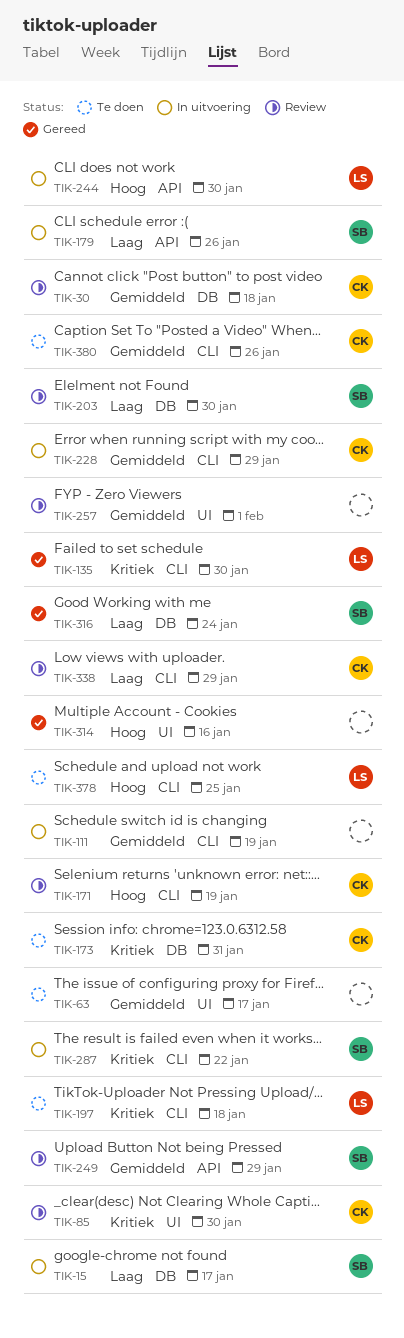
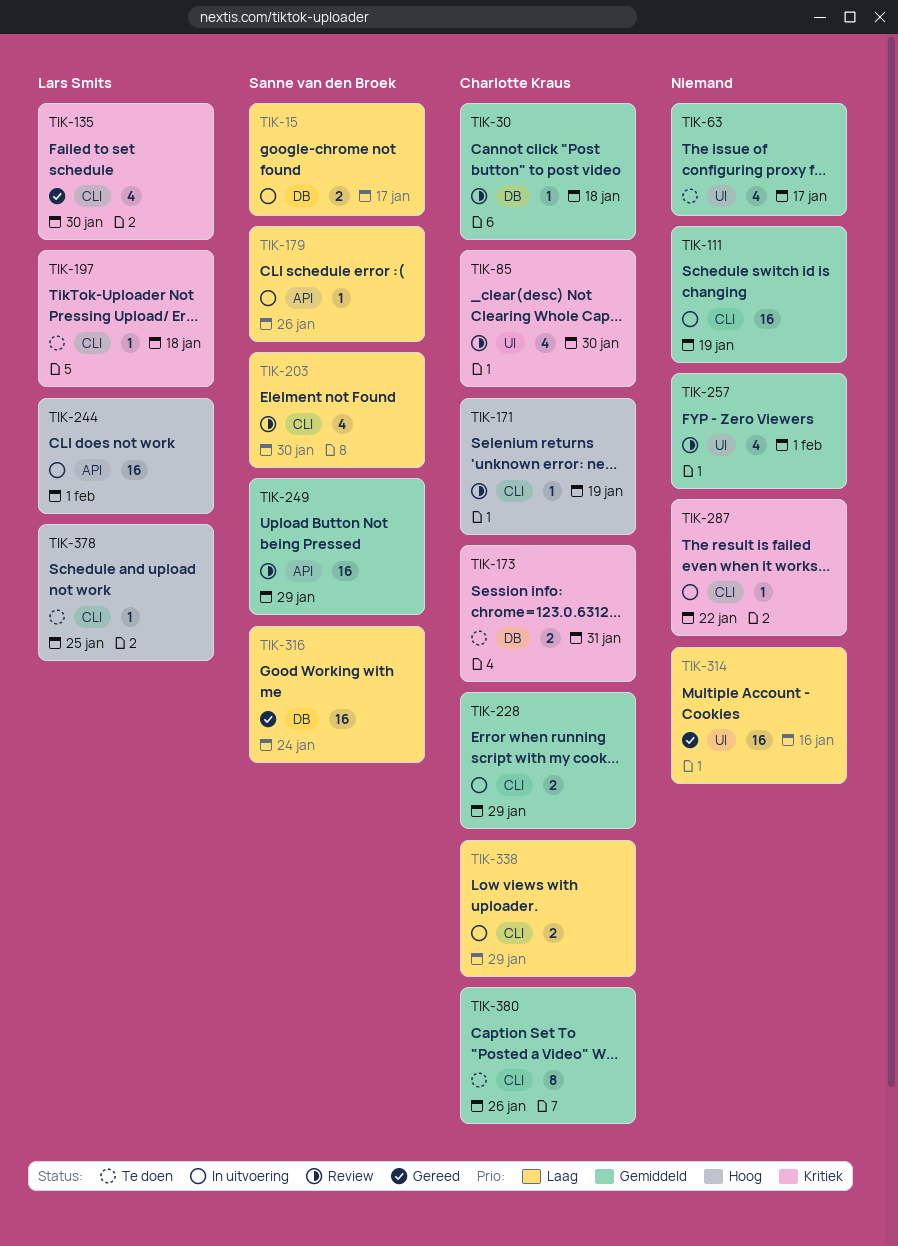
TIK-203, label: DB -> CLI
TIK-244, due: Jan 30 -> Feb 1
TIK-287, owner: Sanne van den Broek -> none
TIK-314, priority: Hoog -> Laag
TIK-338, status: Review -> In uitvoering

